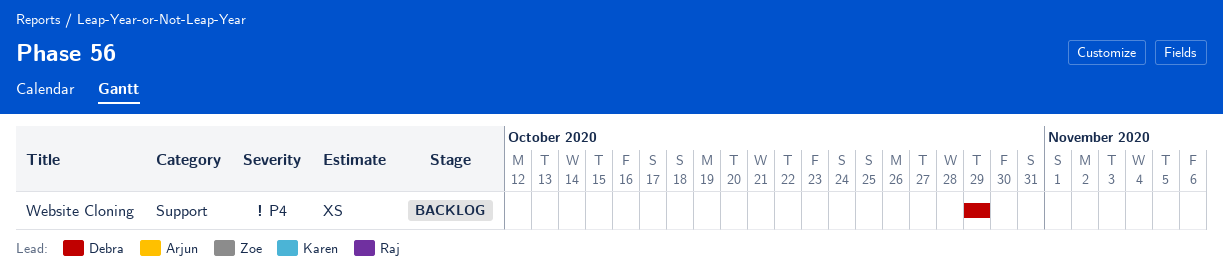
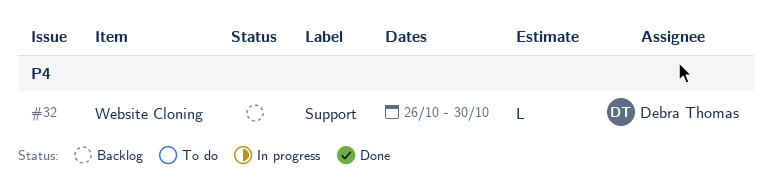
Website Cloning, estimate: XS -> L
Website Cloning, start: Oct 29 -> Oct 26
Website Cloning, due: Oct 29 -> Oct 30

